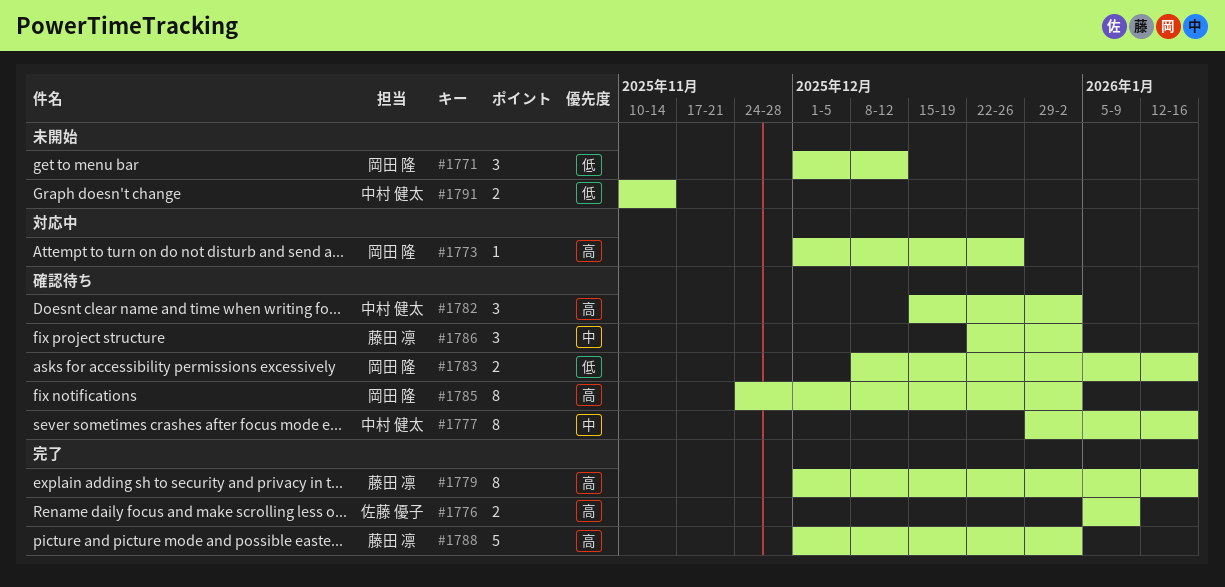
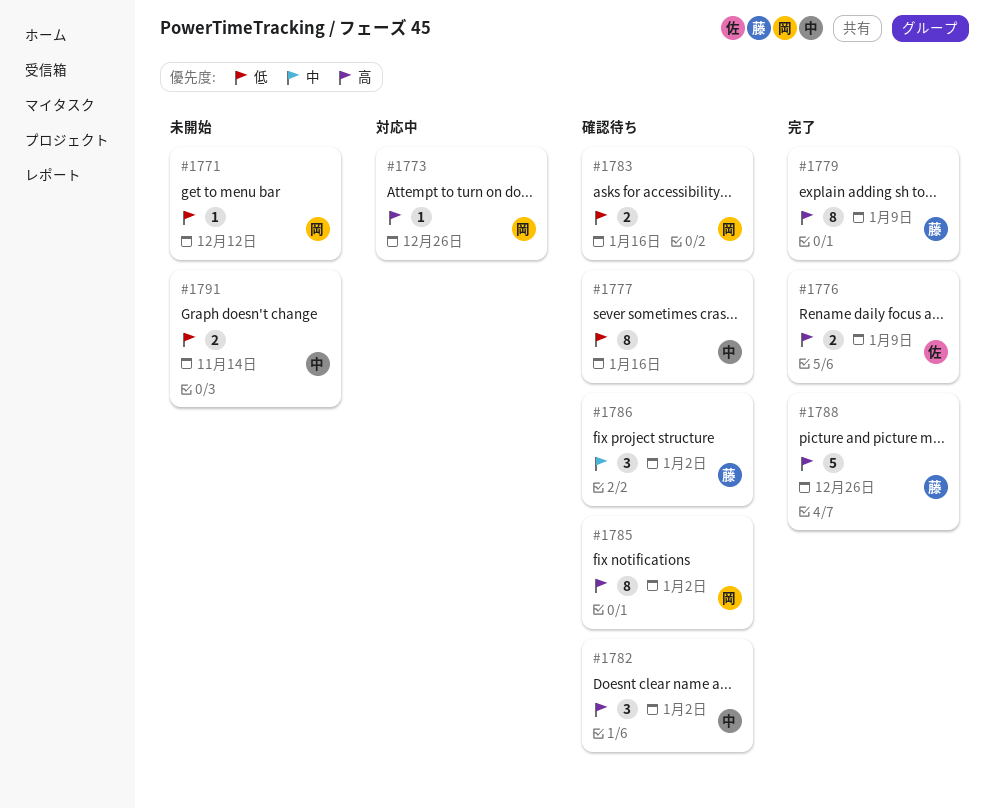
#1771, estimate: 3 -> 1
#1777, priority: 中 -> 低
#1779, due: Jan 16 -> Jan 9
#1788, due: Jan 2 -> Dec 26

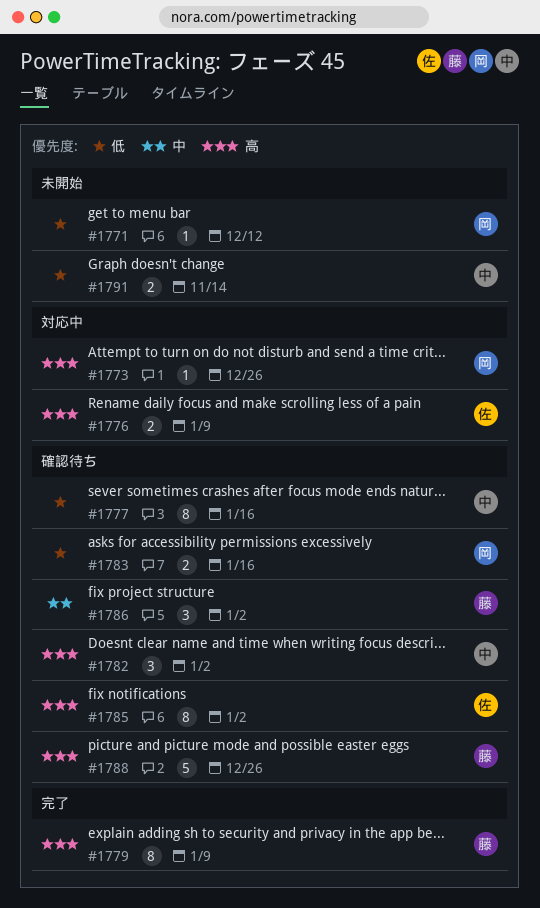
#1776, status: 完了 -> 対応中
#1785, owner: 岡 -> 佐
#1788, status: 完了 -> 確認待ち

